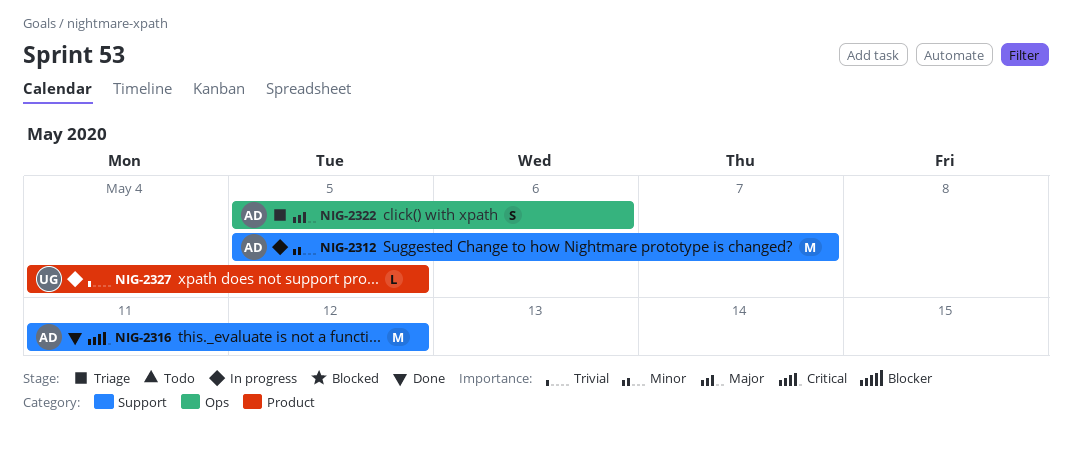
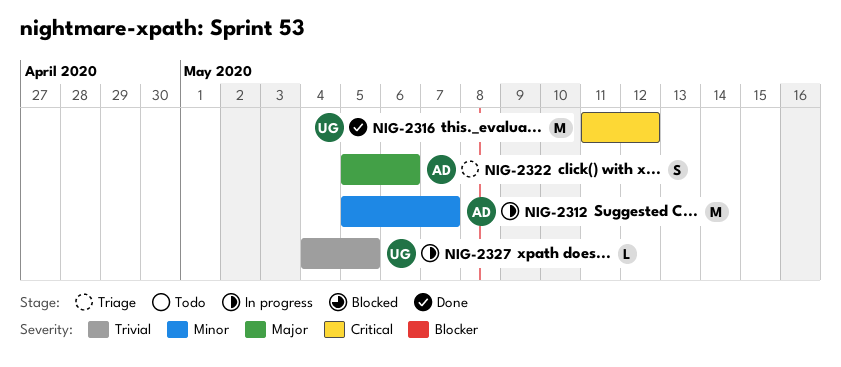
NIG-2316, owner: AD -> UG

